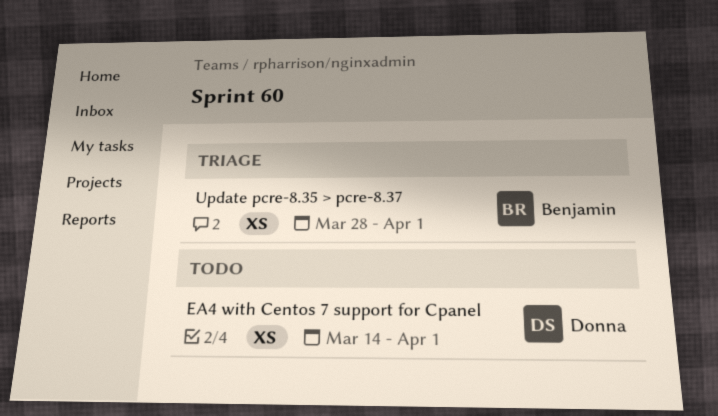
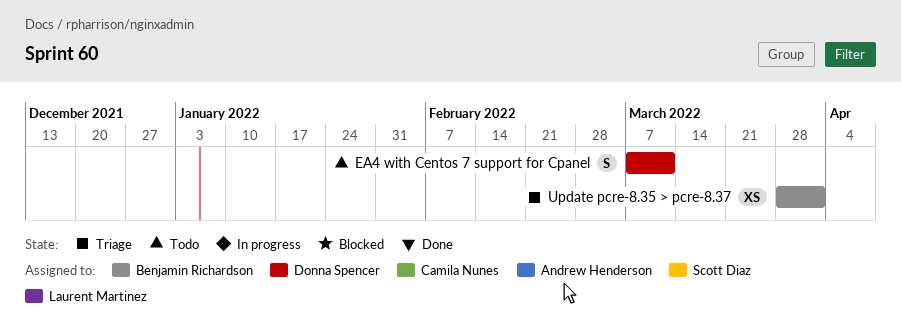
EA4 with Centos 7 support for Cpanel, estimate: XS -> S
EA4 with Centos 7 support for Cpanel, start: Mar 14 -> Mar 7
EA4 with Centos 7 support for Cpanel, due: Apr 1 -> Mar 11

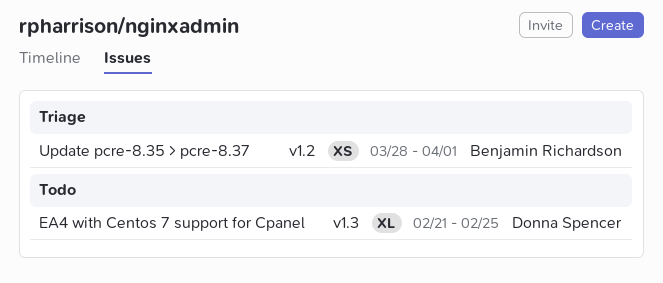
EA4 with Centos 7 support for Cpanel, estimate: S -> XL
EA4 with Centos 7 support for Cpanel, start: Mar 7 -> Feb 21
EA4 with Centos 7 support for Cpanel, due: Mar 11 -> Feb 25

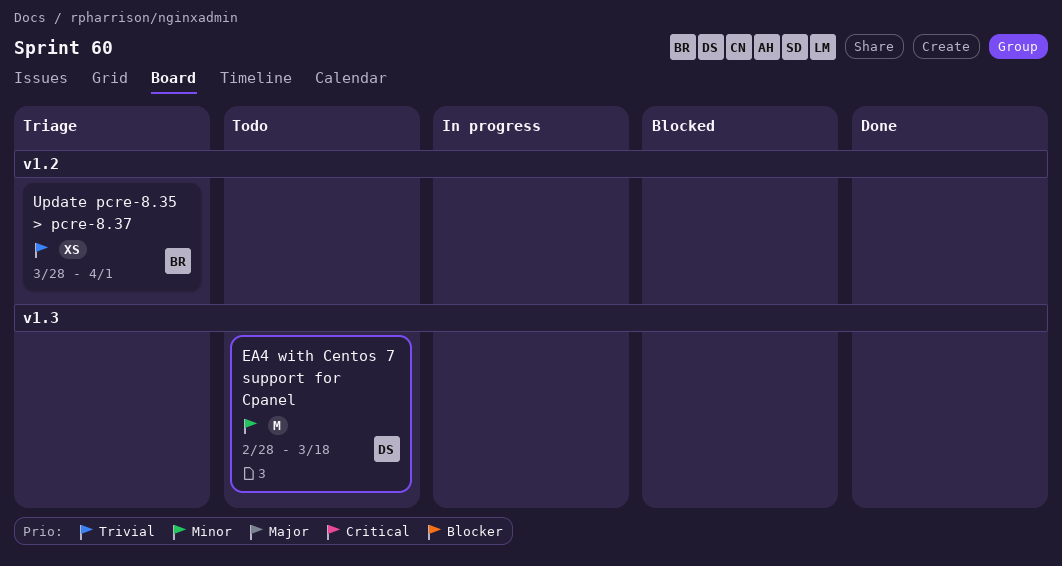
EA4 with Centos 7 support for Cpanel, estimate: XL -> M
EA4 with Centos 7 support for Cpanel, start: Feb 21 -> Feb 28
EA4 with Centos 7 support for Cpanel, due: Feb 25 -> Mar 18

